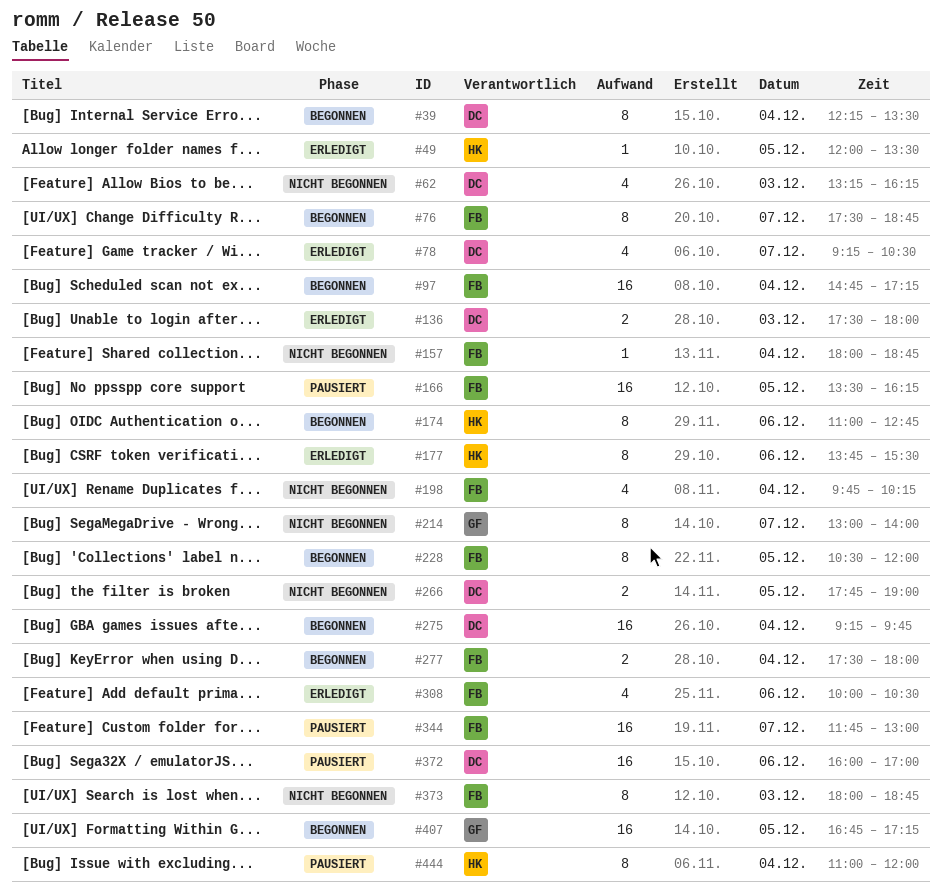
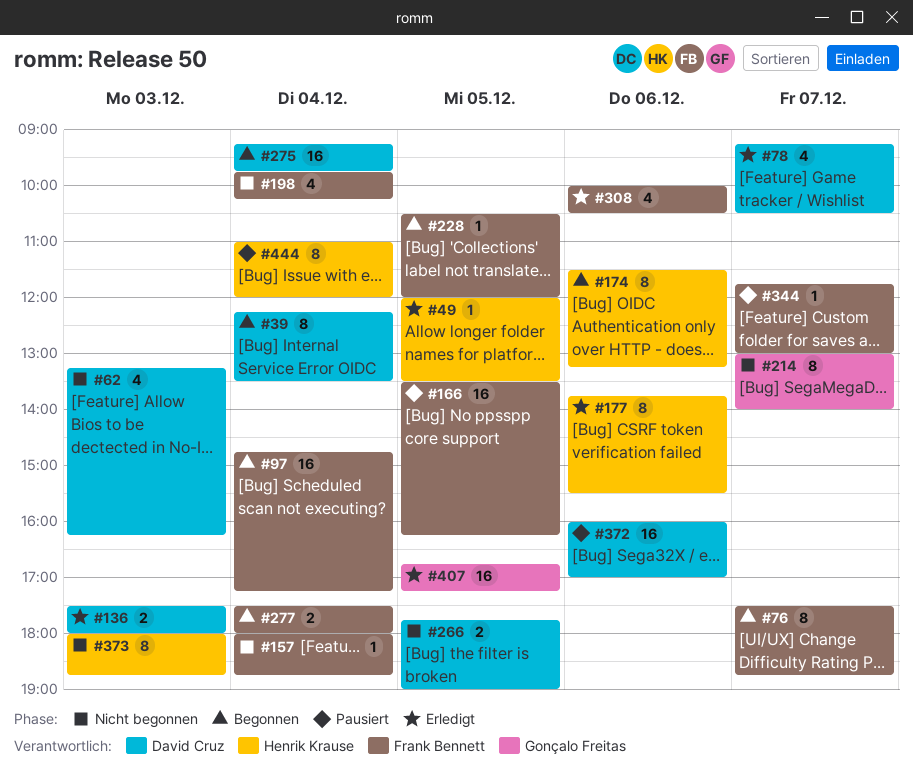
#174, begins: 11:00 -> 11:30
#174, ends: 12:45 -> 13:15
#228, estimate: 8 -> 1
#344, estimate: 16 -> 1
#373, owner: Frank Bennett -> Henrik Krause
#407, status: Begonnen -> Erledigt

